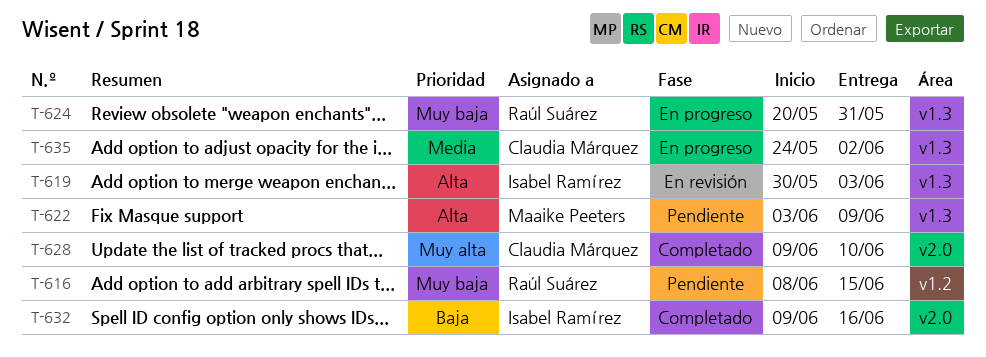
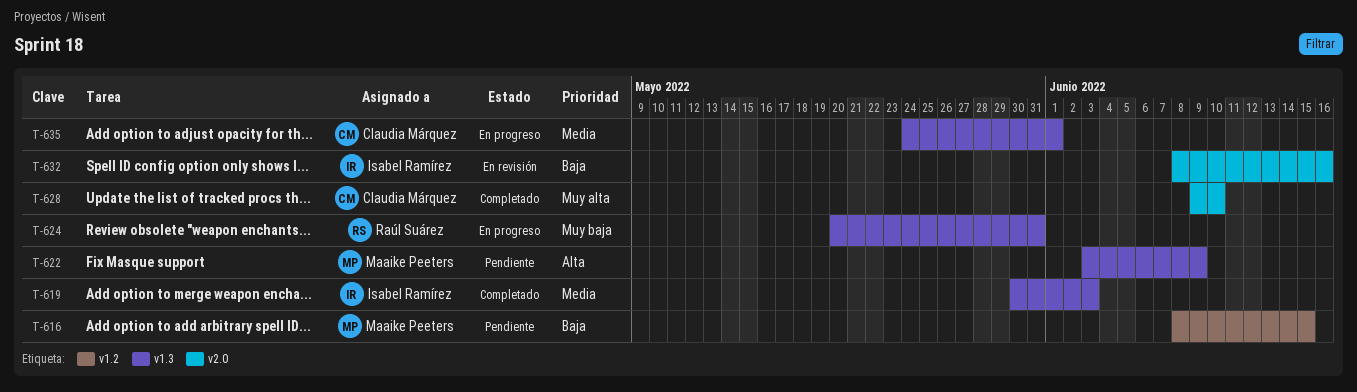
T-616, owner: Raúl Suárez -> Maaike Peeters
T-616, priority: Muy baja -> Baja
T-619, status: En revisión -> Completado
T-619, priority: Alta -> Media
T-632, status: Completado -> En revisión
T-632, start: Jun 9 -> Jun 8
T-635, due: Jun 2 -> Jun 1

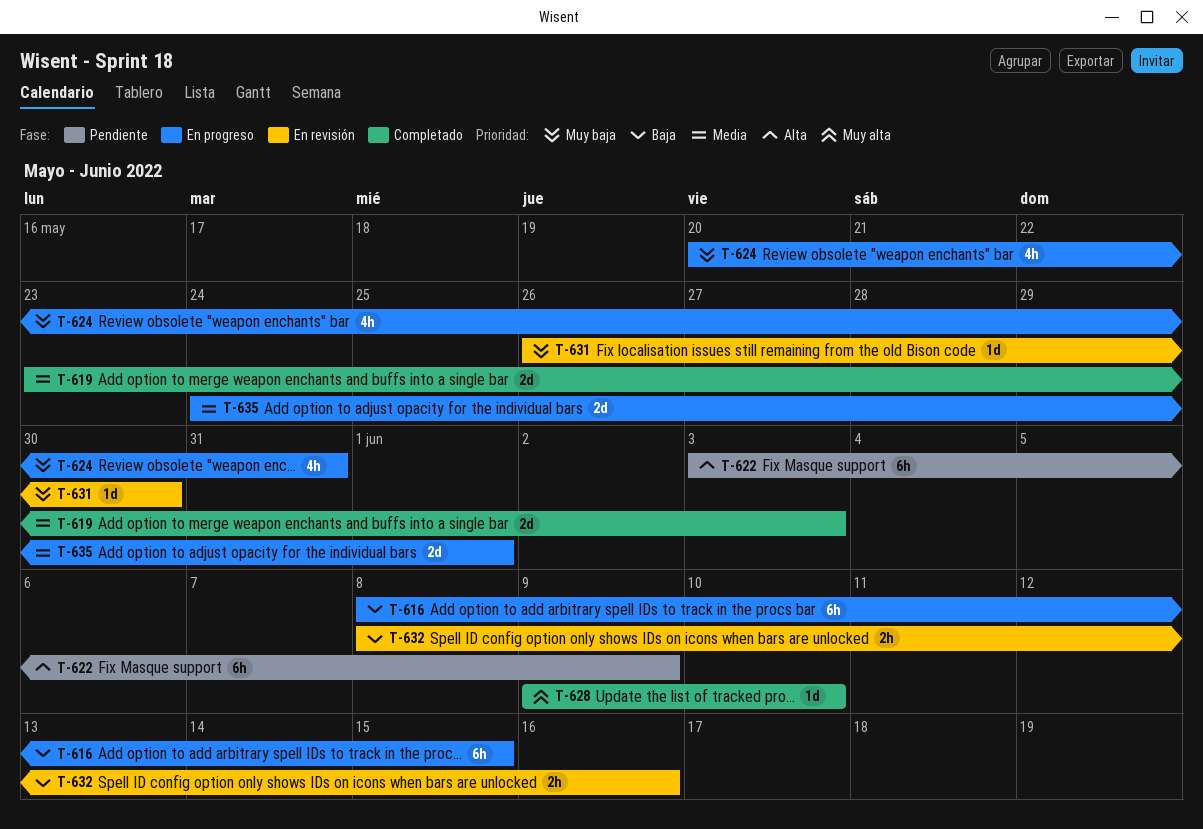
T-616, status: Pendiente -> En progreso
T-619, start: May 30 -> May 23
T-631: none -> present

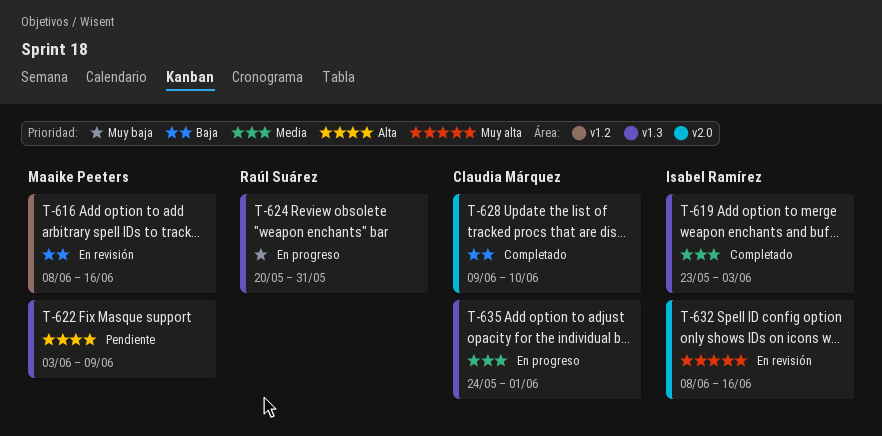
T-616, status: En progreso -> En revisión
T-616, due: Jun 15 -> Jun 16
T-628, priority: Muy alta -> Baja
T-631: present -> none
T-632, priority: Baja -> Muy alta

